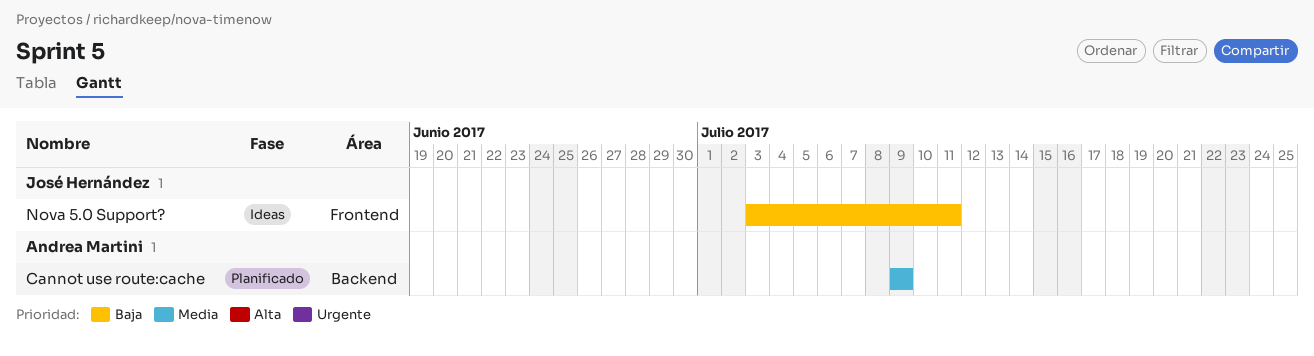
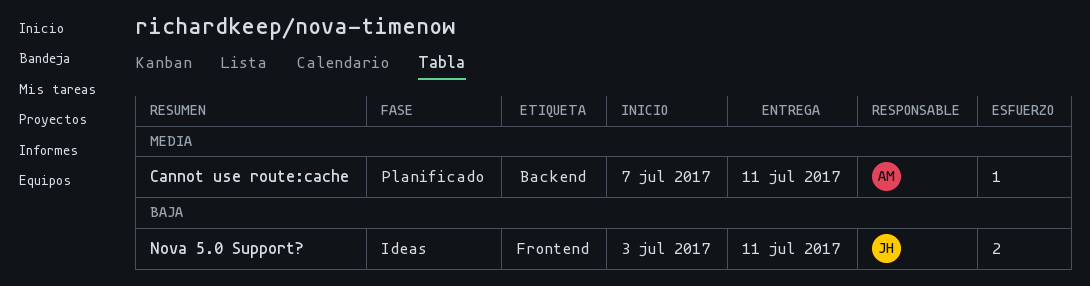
Cannot use route:cache, start: Jul 9 -> Jul 7
Cannot use route:cache, due: Jul 9 -> Jul 11

